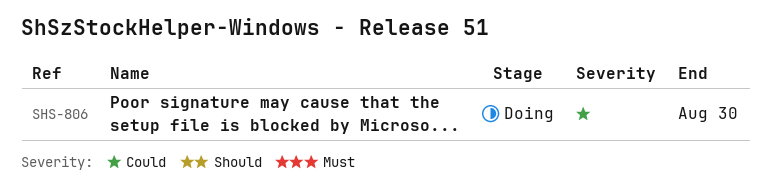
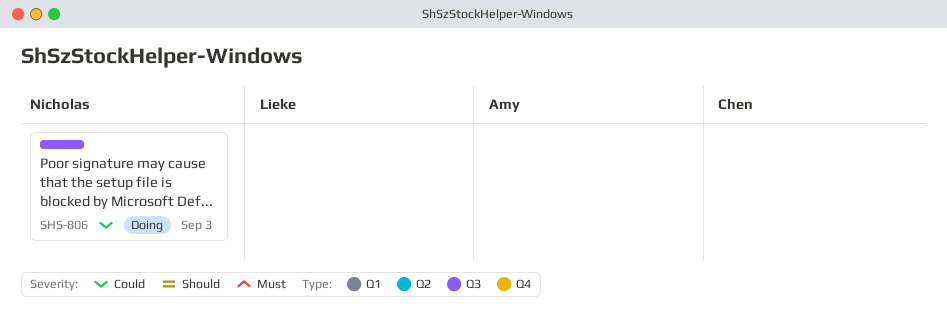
SHS-806, due: Aug 30 -> Sep 3

